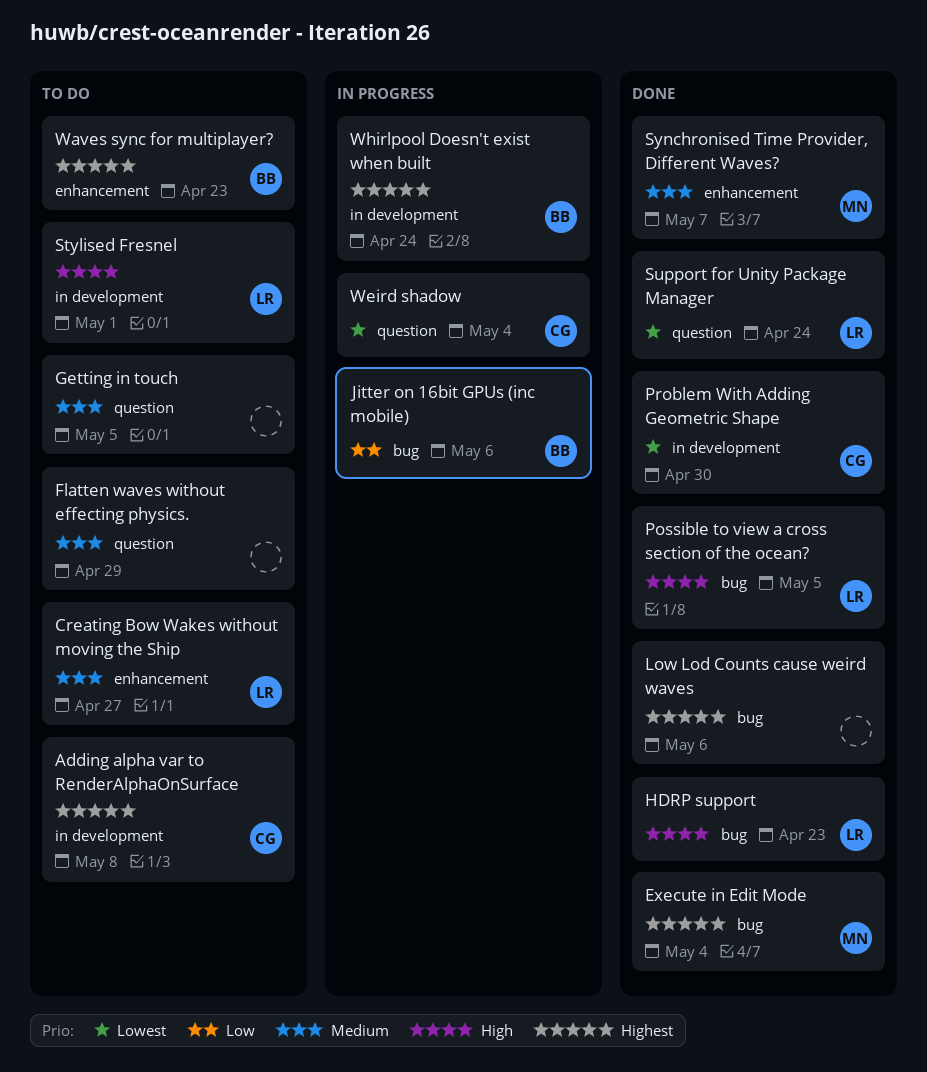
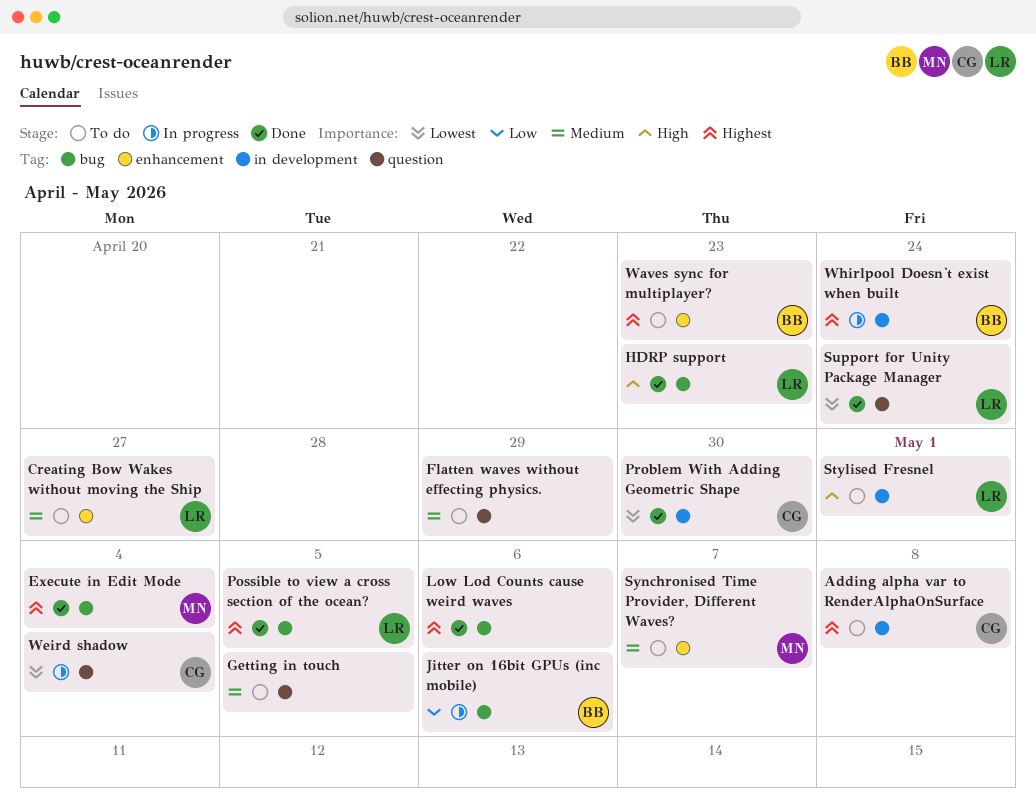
Possible to view a cross section of the ocean?, priority: High -> Highest
Synchronised Time Provider, Different Waves?, status: Done -> To do

